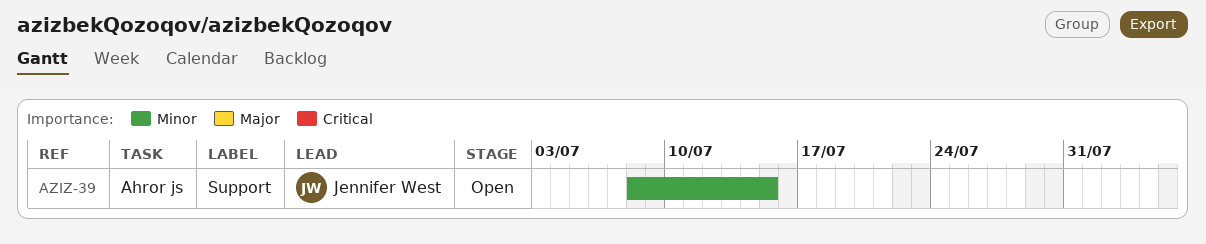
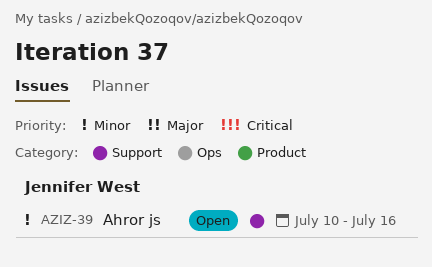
AZIZ-39, start: Jul 8 -> Jul 10
AZIZ-39, due: Jul 15 -> Jul 16

